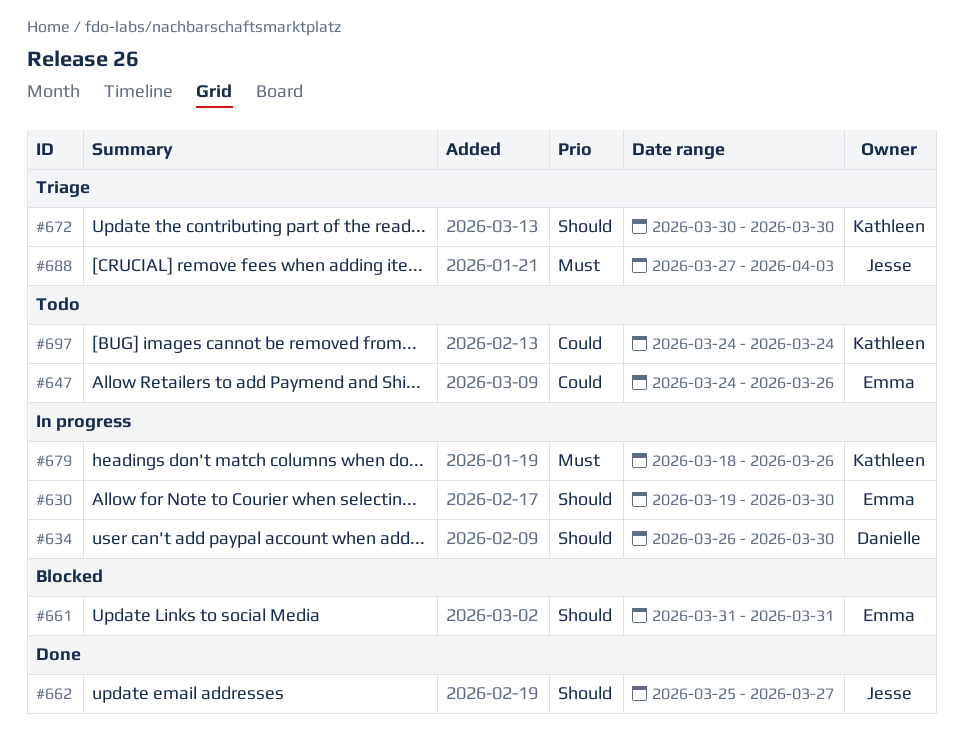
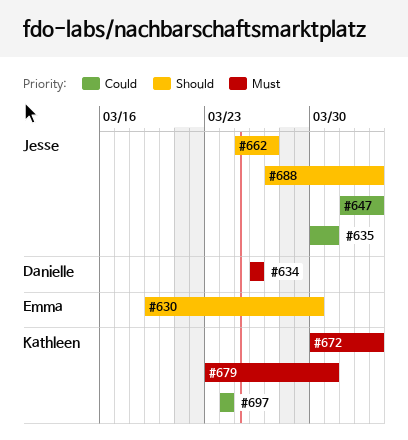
#634, priority: Should -> Must
#634, due: Mar 30 -> Mar 26
#635: none -> present
#647, owner: Emma -> Jesse
#647, start: Mar 24 -> Apr 1
#647, due: Mar 26 -> Apr 3
#661: present -> none
#672, priority: Should -> Must
#672, due: Mar 30 -> Apr 3
#679, start: Mar 18 -> Mar 23
#679, due: Mar 26 -> Mar 31
#688, priority: Must -> Should

